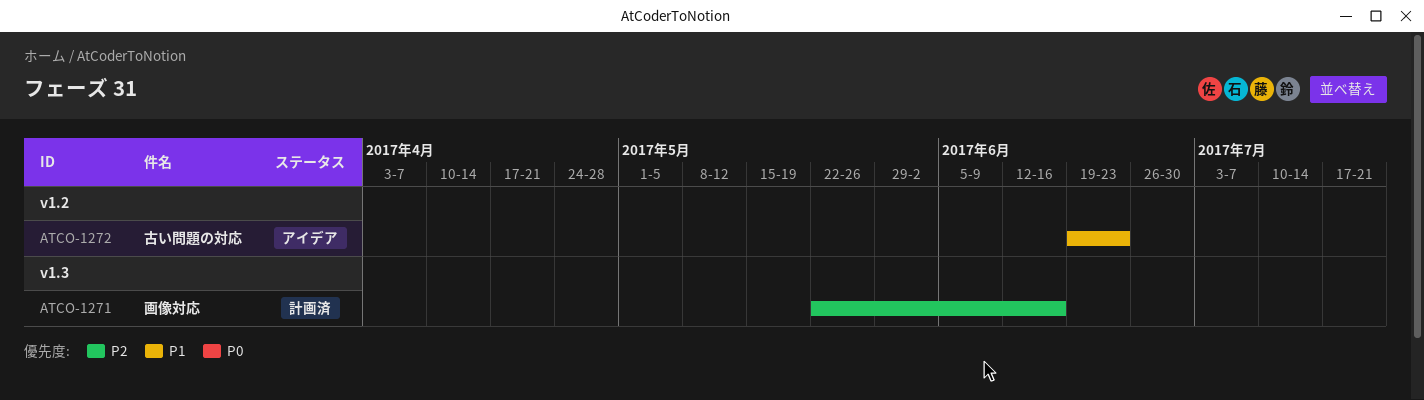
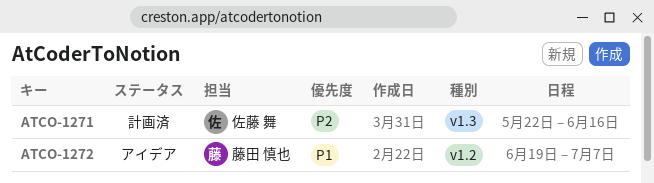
ATCO-1272, due: Jun 23 -> Jul 7

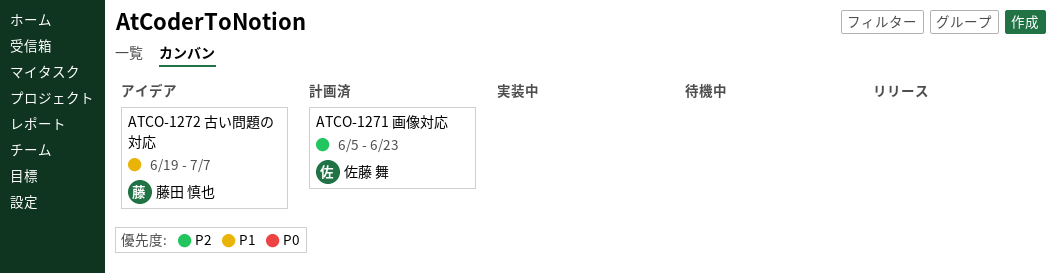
ATCO-1271, start: May 22 -> Jun 5
ATCO-1271, due: Jun 16 -> Jun 23

